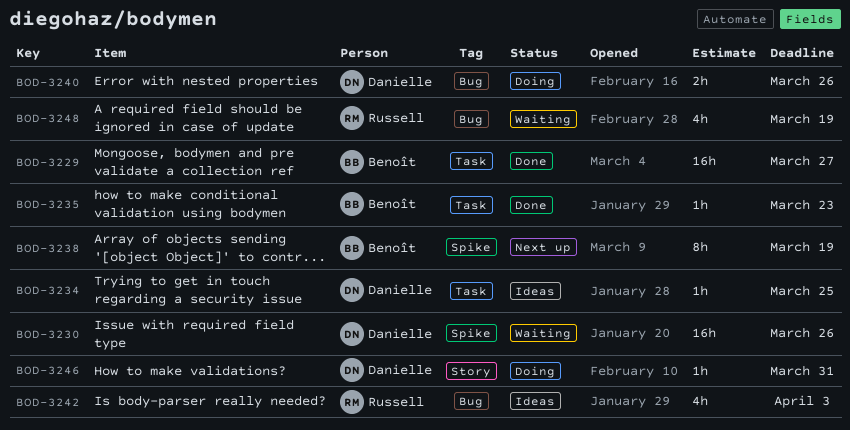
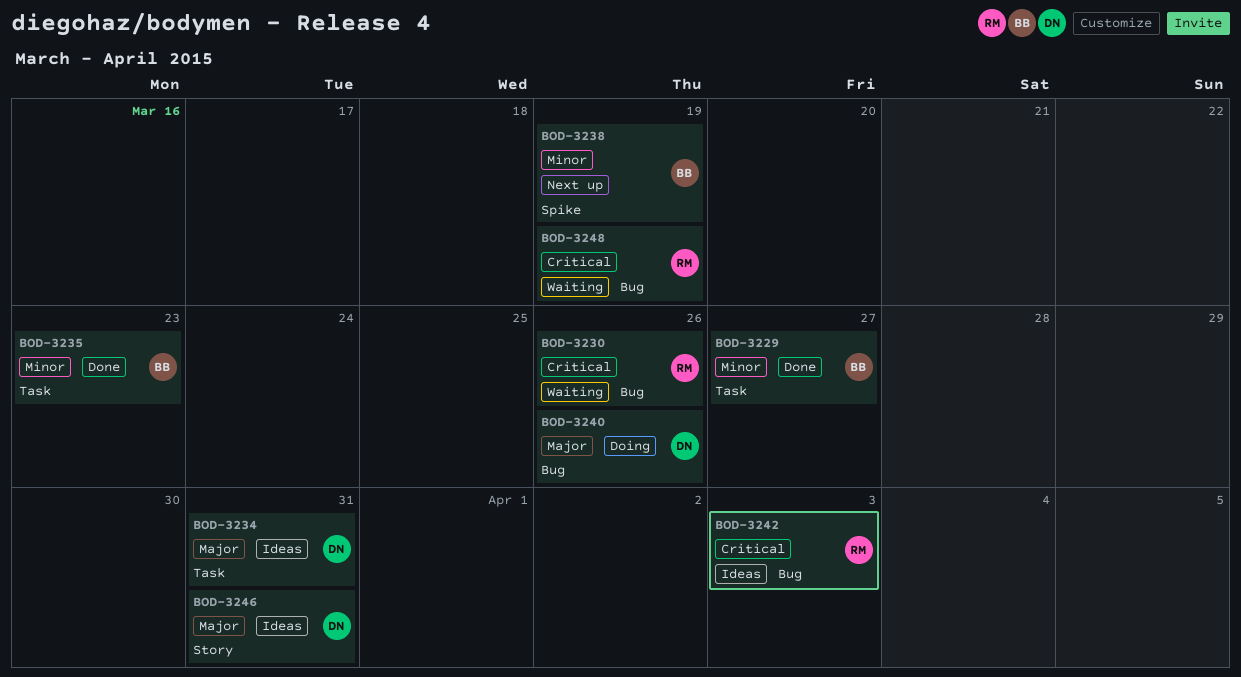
BOD-3230, owner: Danielle -> Russell
BOD-3230, label: Spike -> Bug
BOD-3234, due: Mar 25 -> Mar 31
BOD-3246, status: Doing -> Ideas

